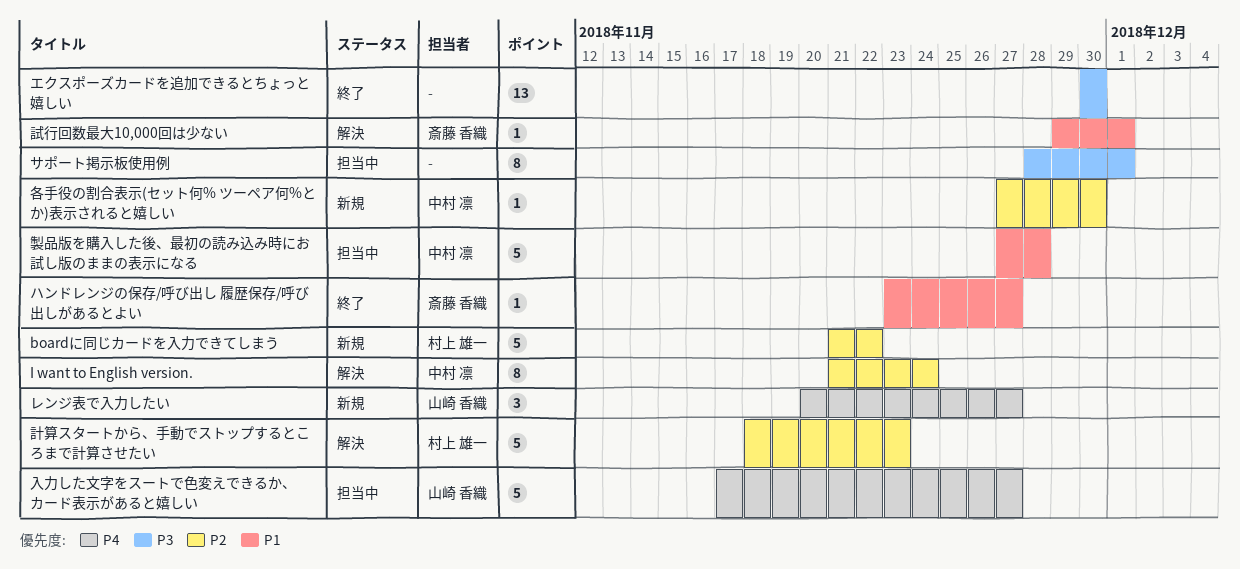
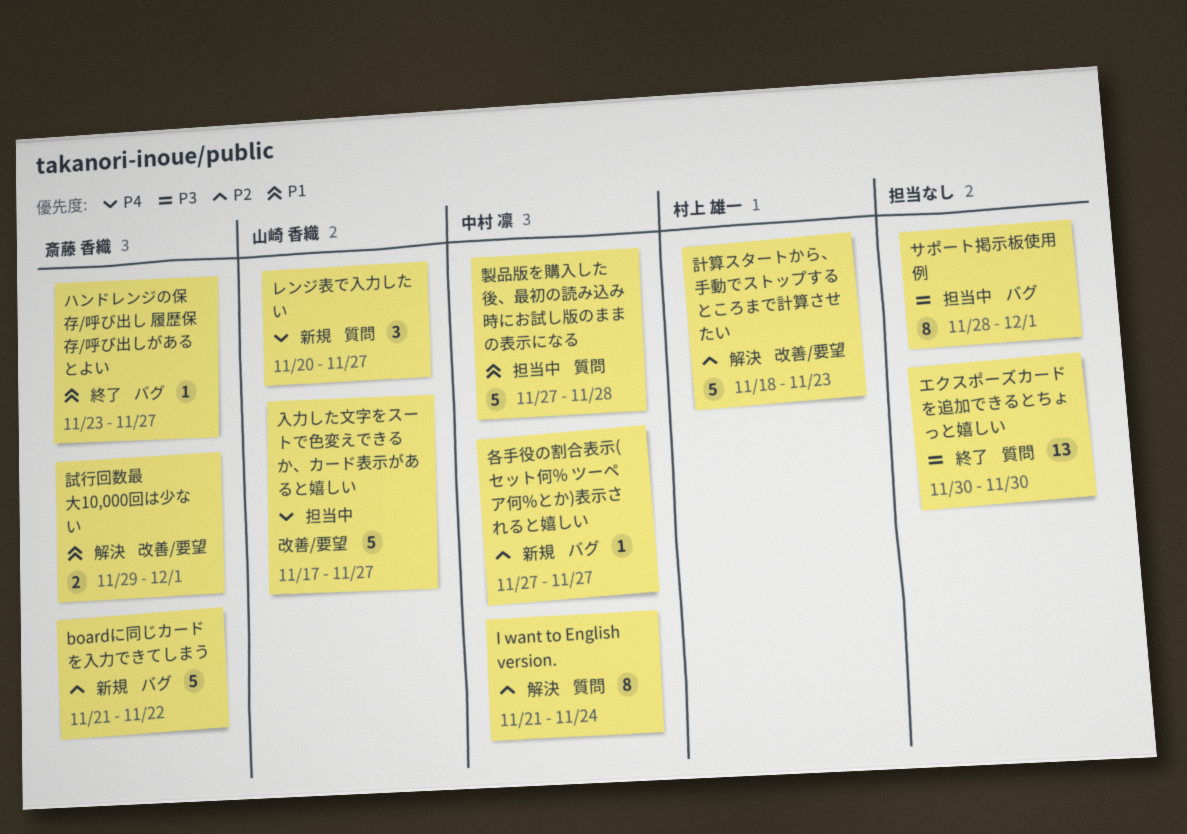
boardに同じカードを入力できてしまう, owner: 村上 雄一 -> 斎藤 香織
各手役の割合表示(セット何% ツーペア何%とか)表示されると嬉しい, due: Nov 30 -> Nov 27
試行回数最大10,000回は少ない, estimate: 1 -> 2

